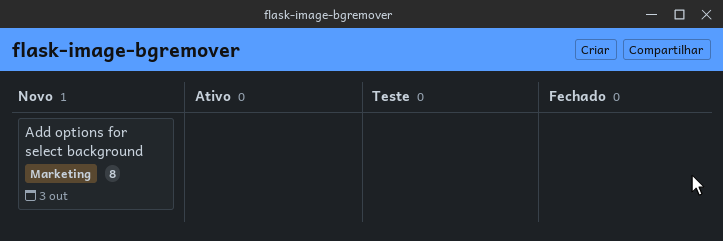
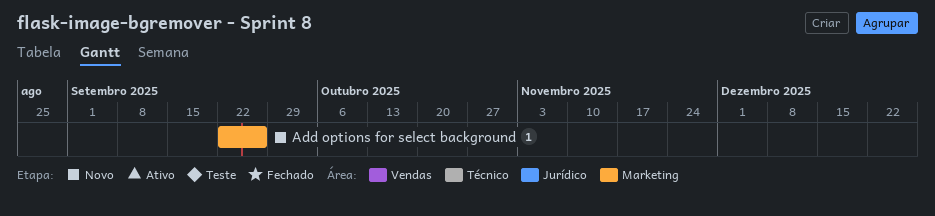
Add options for select background, estimate: 8 -> 1
Add options for select background, due: Oct 3 -> Sep 26

